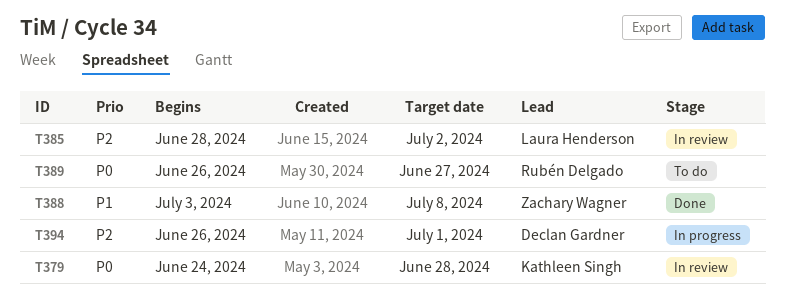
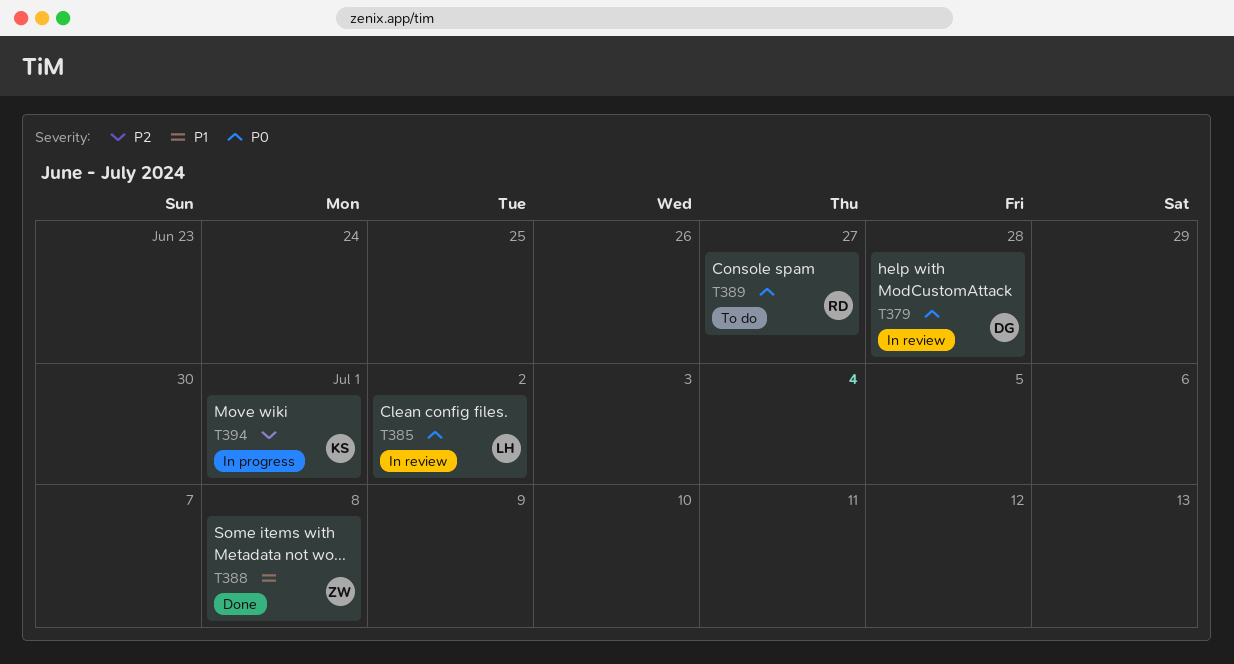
T379, owner: Kathleen Singh -> Declan Gardner
T385, priority: P2 -> P0
T394, owner: Declan Gardner -> Kathleen Singh

